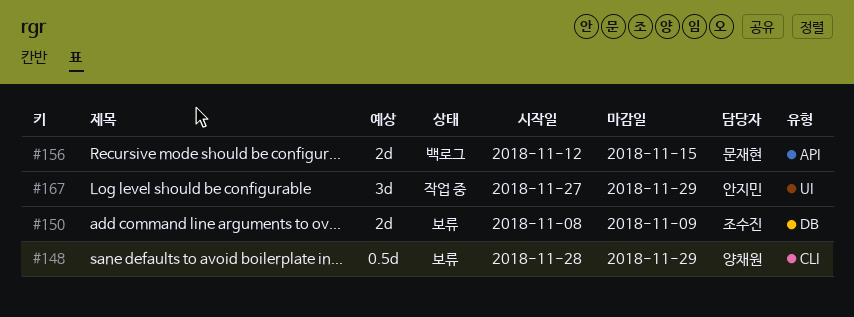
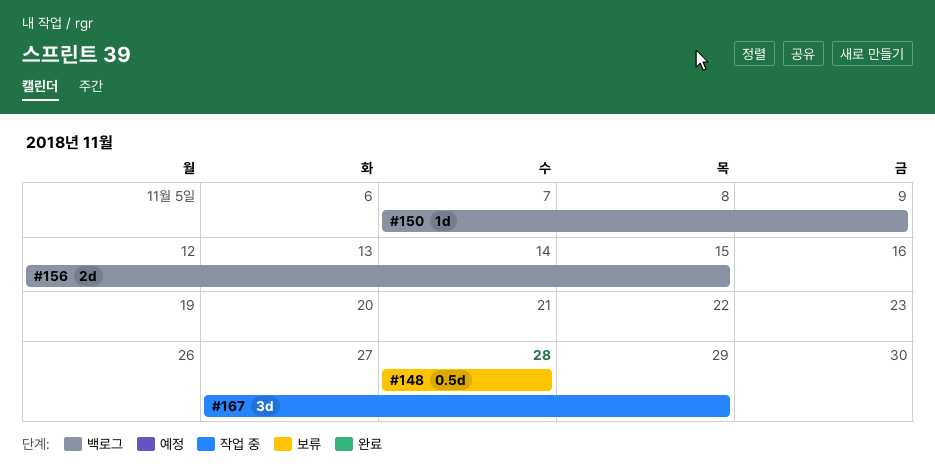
#148, due: Nov 29 -> Nov 28
#150, status: 보류 -> 백로그
#150, estimate: 2d -> 1d
#150, start: Nov 8 -> Nov 7

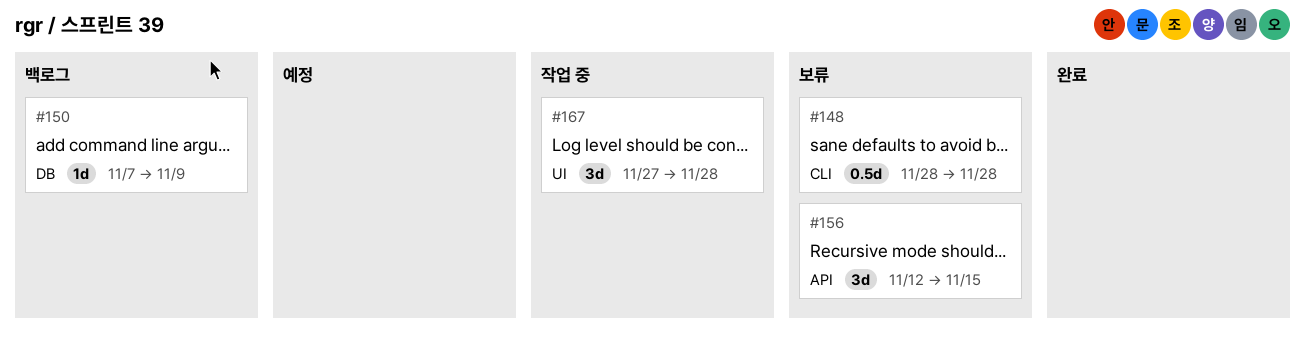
#156, status: 백로그 -> 보류
#156, estimate: 2d -> 3d
#167, due: Nov 29 -> Nov 28

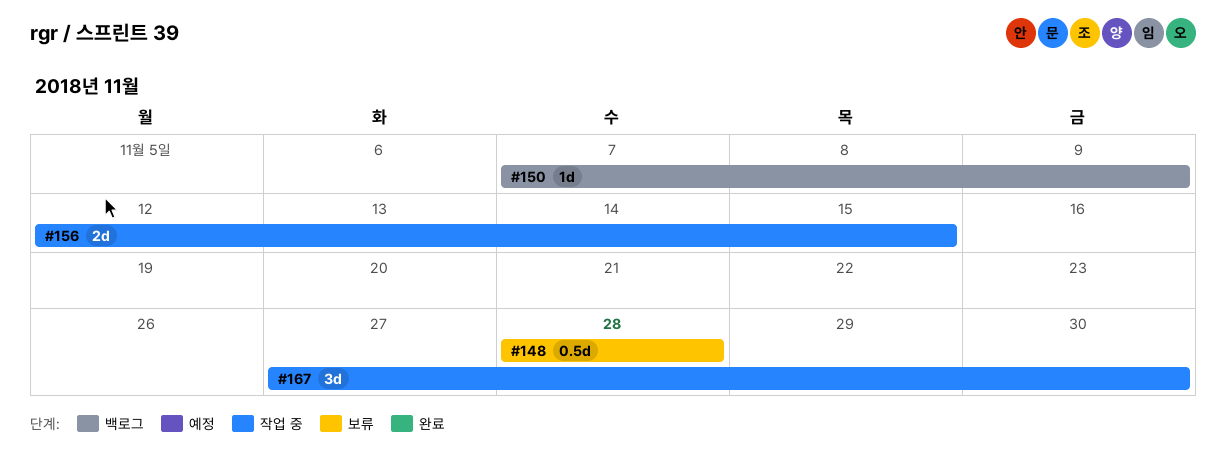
#156, status: 보류 -> 작업 중
#156, estimate: 3d -> 2d
#167, due: Nov 28 -> Nov 30

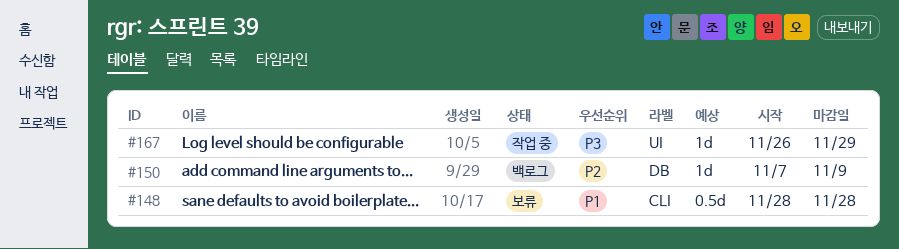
#156: present -> none
#167, estimate: 3d -> 1d
#167, start: Nov 27 -> Nov 26
#167, due: Nov 30 -> Nov 29

